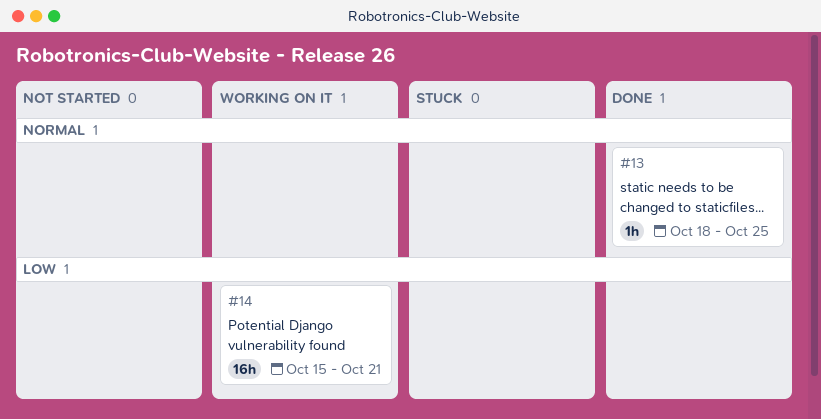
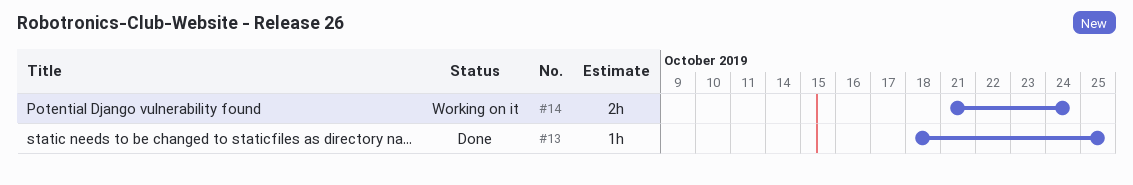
#14, estimate: 16h -> 2h
#14, start: Oct 15 -> Oct 21
#14, due: Oct 21 -> Oct 24

